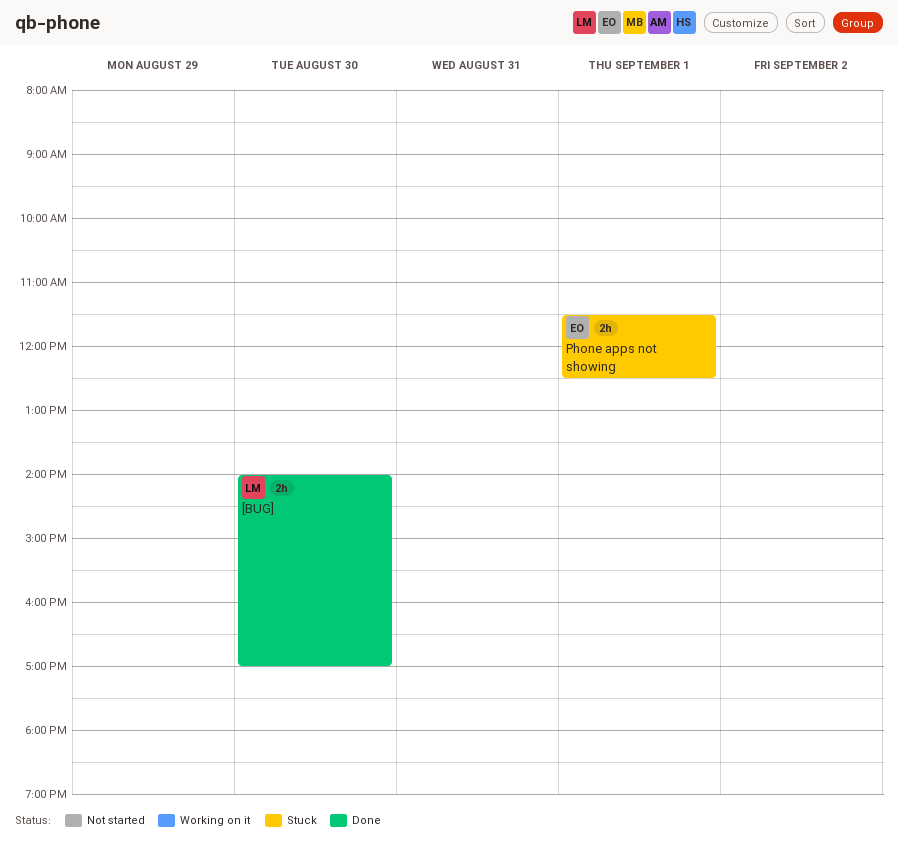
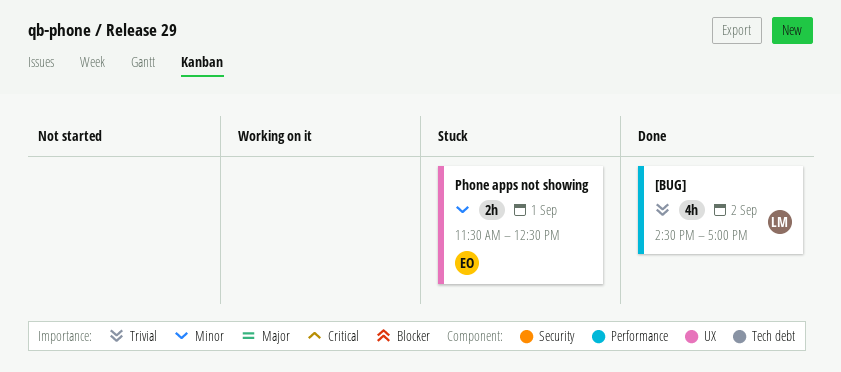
[BUG], estimate: 2h -> 4h
[BUG], day: Aug 30 -> Sep 2
[BUG], begins: 14:00 -> 14:30

